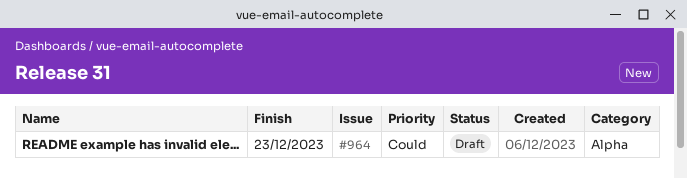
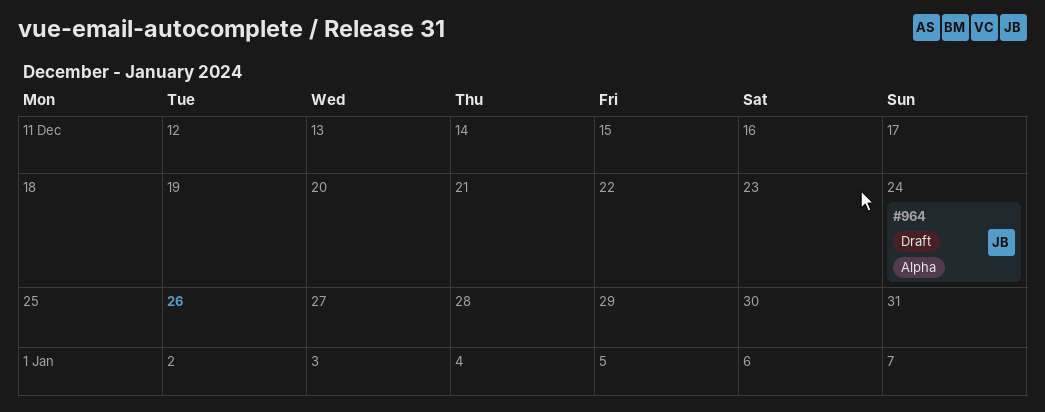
#964, due: Dec 23 -> Dec 24

